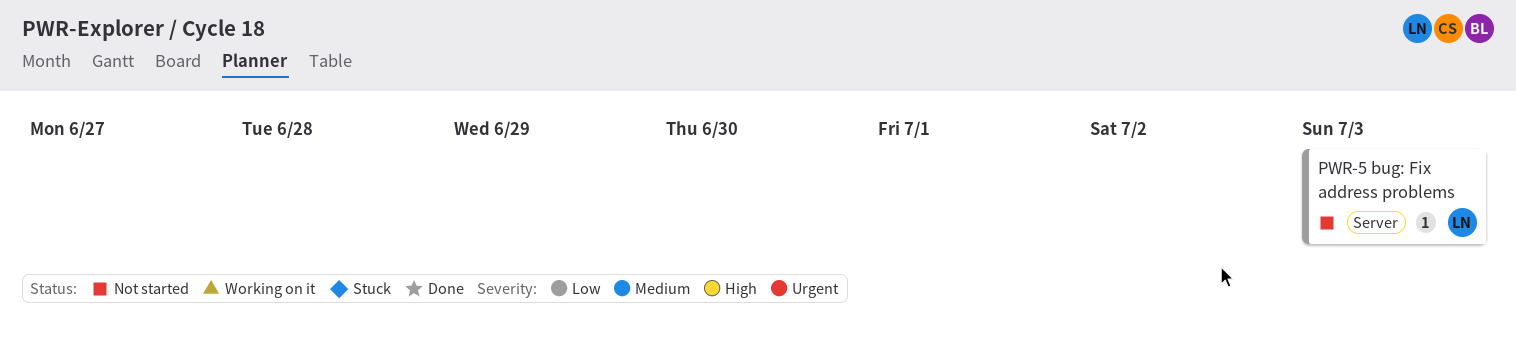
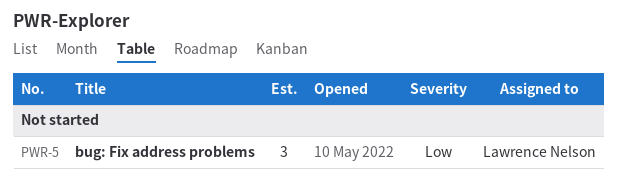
PWR-5, estimate: 1 -> 3

